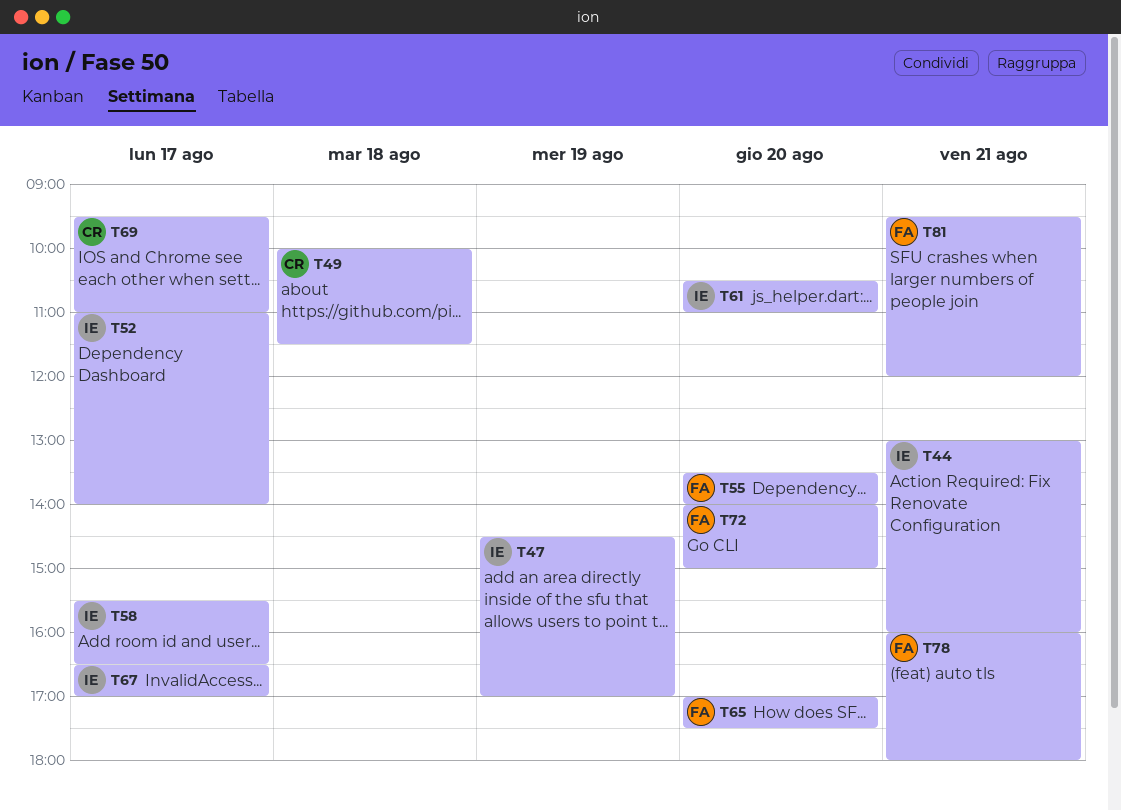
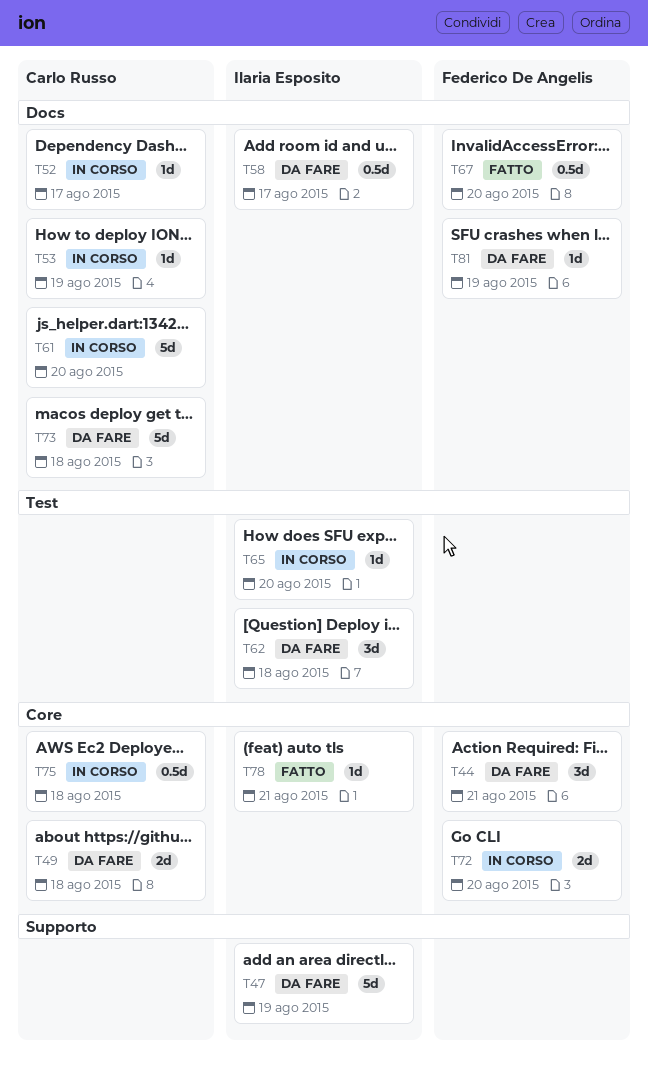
T44, owner: Ilaria Esposito -> Federico De Angelis
T52, owner: Ilaria Esposito -> Carlo Russo
T53: none -> present
T55: present -> none
T61, owner: Ilaria Esposito -> Carlo Russo
T62: none -> present
T65, owner: Federico De Angelis -> Ilaria Esposito
T67, owner: Ilaria Esposito -> Federico De Angelis
T67, day: Aug 17 -> Aug 20
T69: present -> none
T73: none -> present
T75: none -> present
T78, owner: Federico De Angelis -> Ilaria Esposito
T81, day: Aug 21 -> Aug 19

